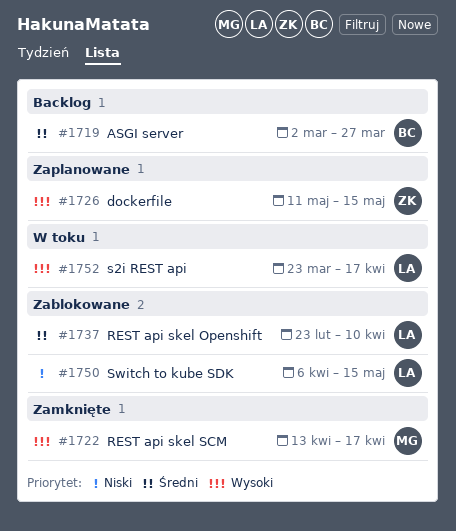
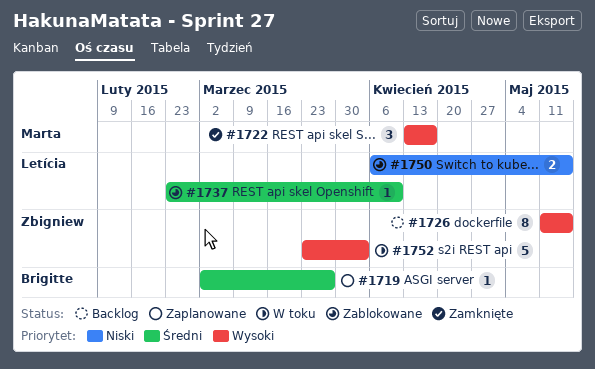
#1719, status: Backlog -> Zaplanowane
#1726, status: Zaplanowane -> Backlog
#1752, owner: Letícia -> Zbigniew
#1752, due: Apr 17 -> Apr 3

